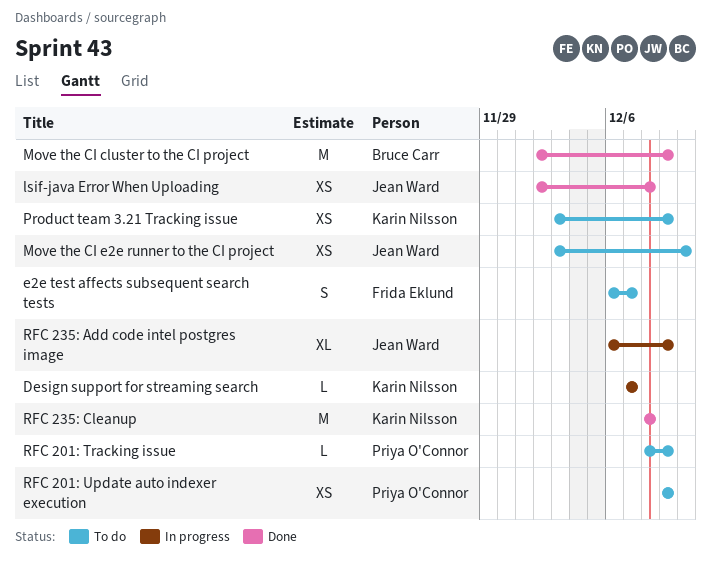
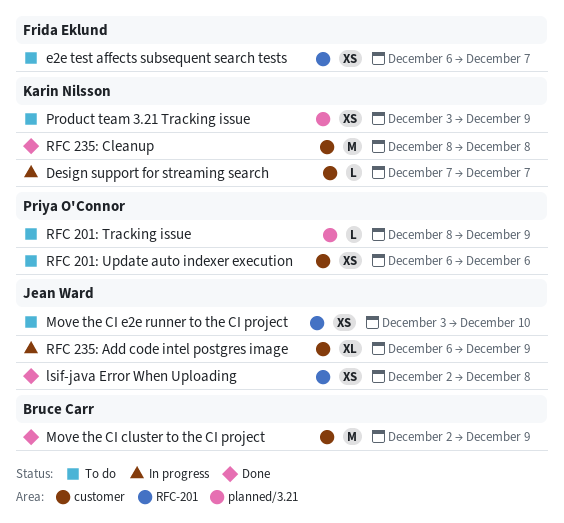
e2e test affects subsequent search tests, estimate: S -> XS
RFC 201: Update auto indexer execution, start: Dec 9 -> Dec 6
RFC 201: Update auto indexer execution, due: Dec 9 -> Dec 6

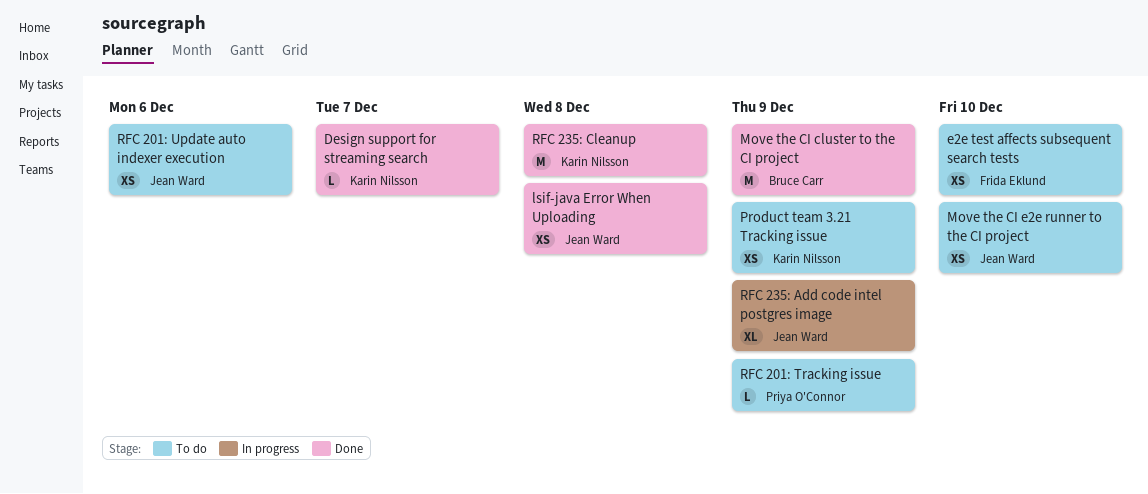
Design support for streaming search, status: In progress -> Done
e2e test affects subsequent search tests, due: Dec 7 -> Dec 10
RFC 201: Update auto indexer execution, owner: Priya O'Connor -> Jean Ward

